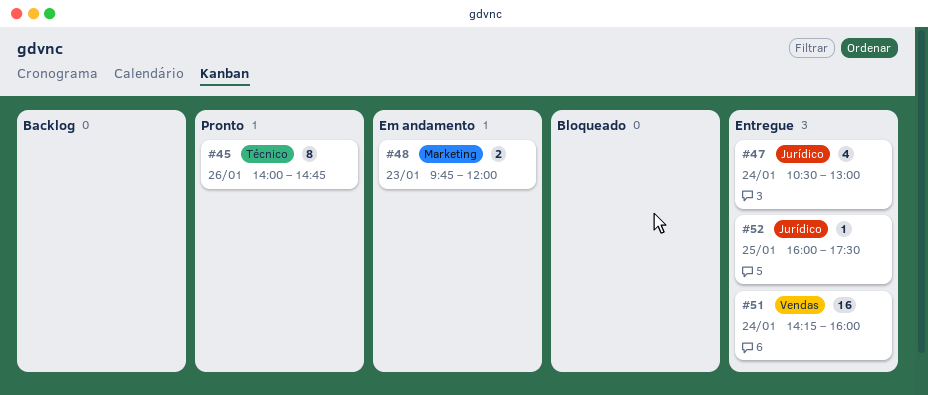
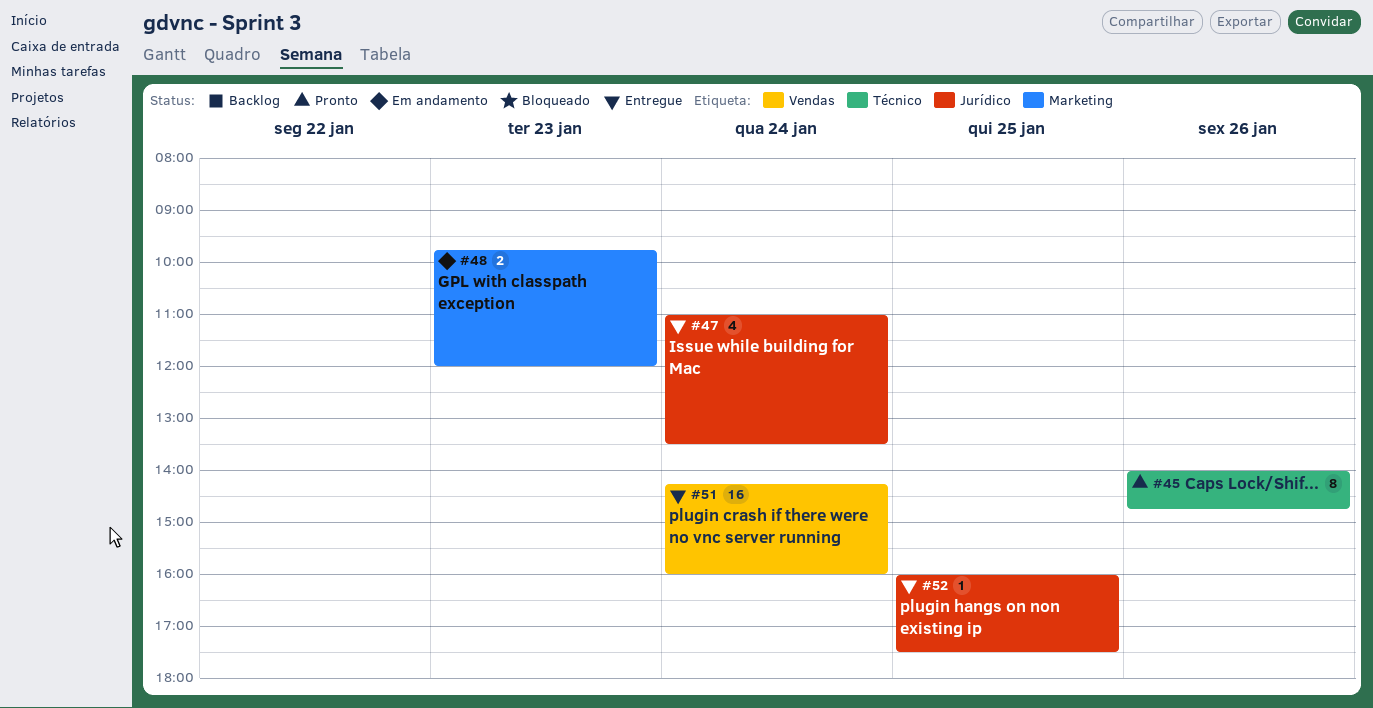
#47, begins: 10:30 -> 11:00
#47, ends: 13:00 -> 13:30

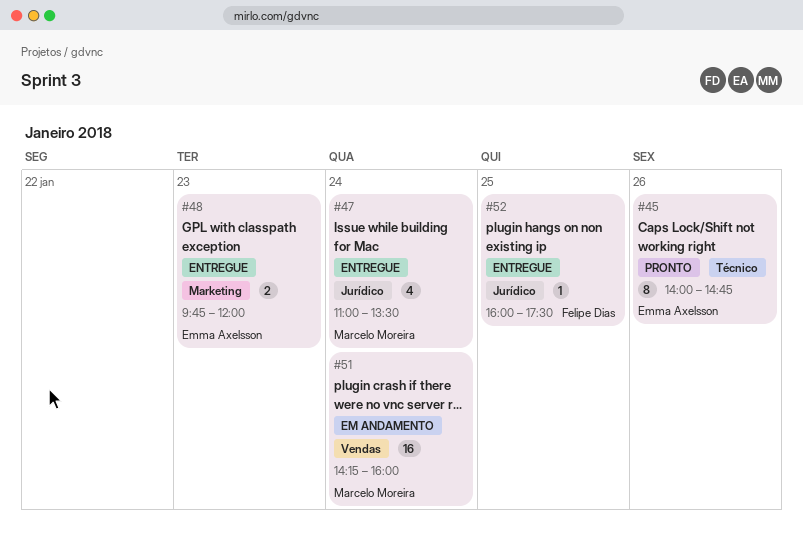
#48, status: Em andamento -> Entregue
#51, status: Entregue -> Em andamento

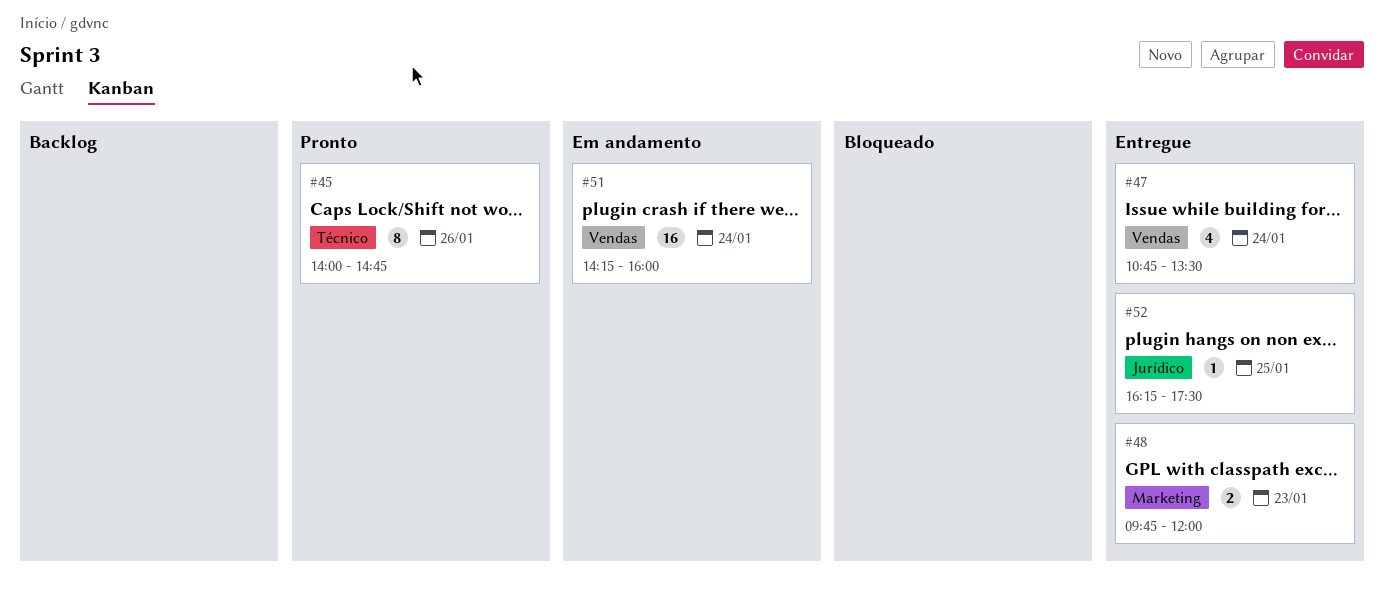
#47, label: Jurídico -> Vendas
#47, begins: 11:00 -> 10:45
#52, begins: 16:00 -> 16:15

